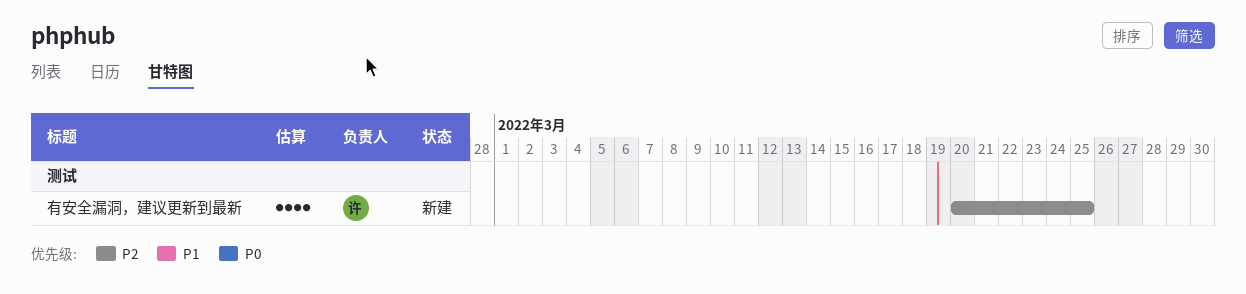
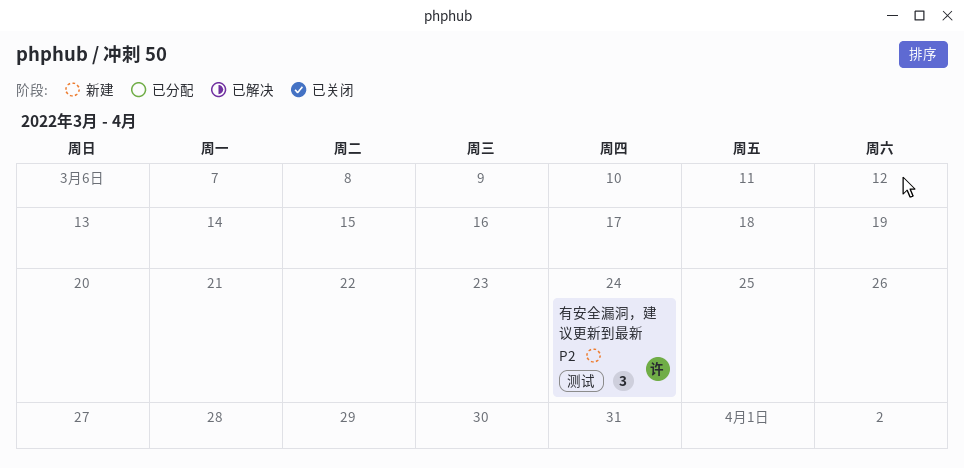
有安全漏洞，建议更新到最新, estimate: 4 -> 3
有安全漏洞，建议更新到最新, due: Mar 25 -> Mar 24

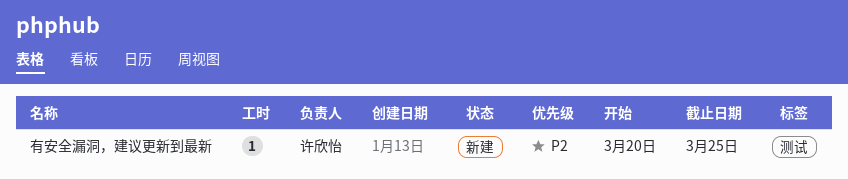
有安全漏洞，建议更新到最新, estimate: 3 -> 1
有安全漏洞，建议更新到最新, due: Mar 24 -> Mar 25

